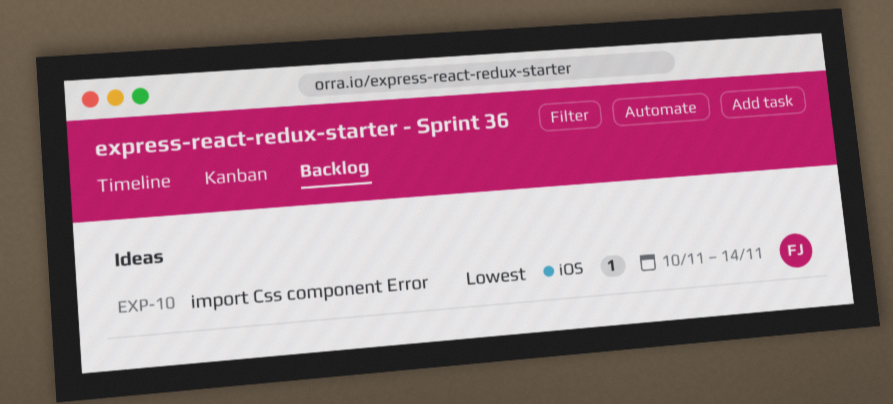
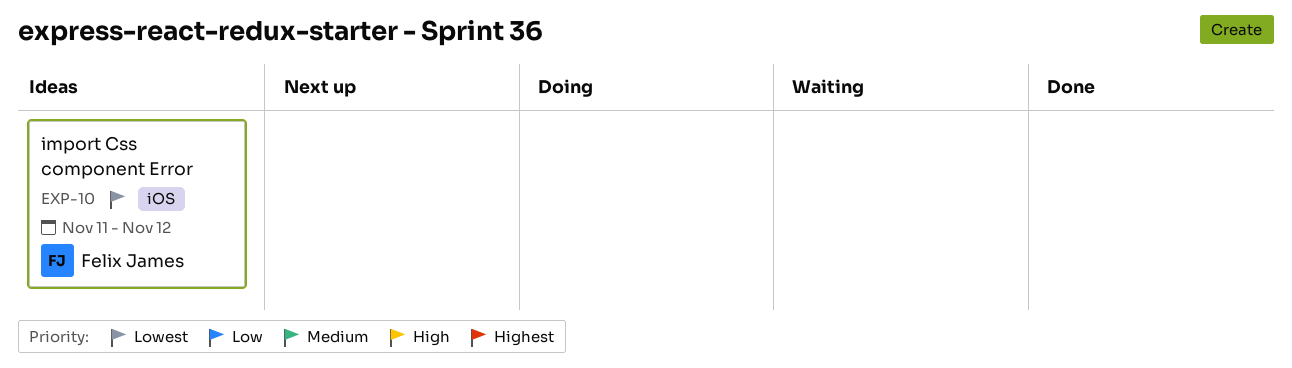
EXP-10, start: Nov 10 -> Nov 11
EXP-10, due: Nov 14 -> Nov 12

